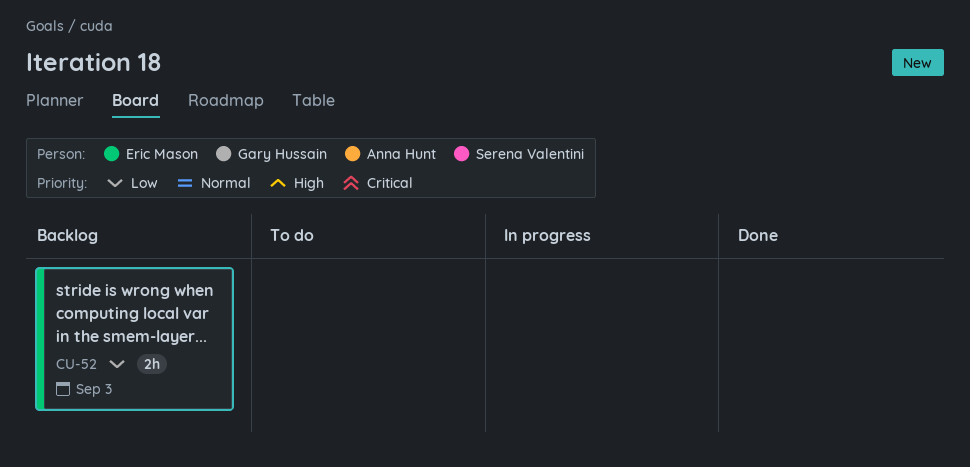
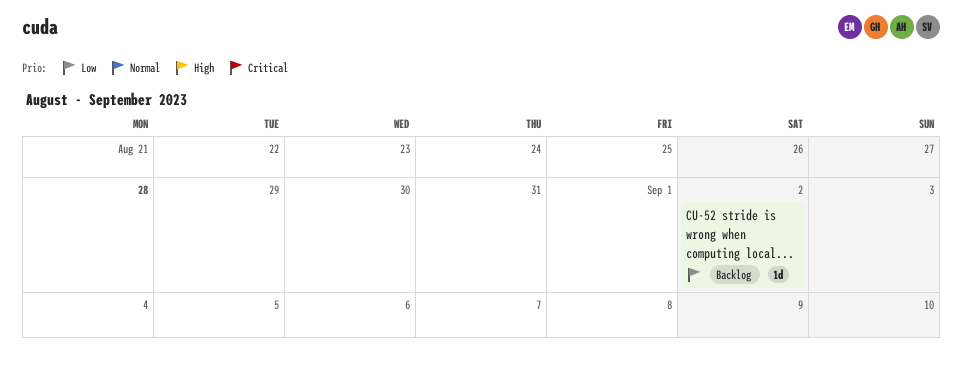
CU-52, estimate: 2h -> 1d
CU-52, due: Sep 3 -> Sep 2

